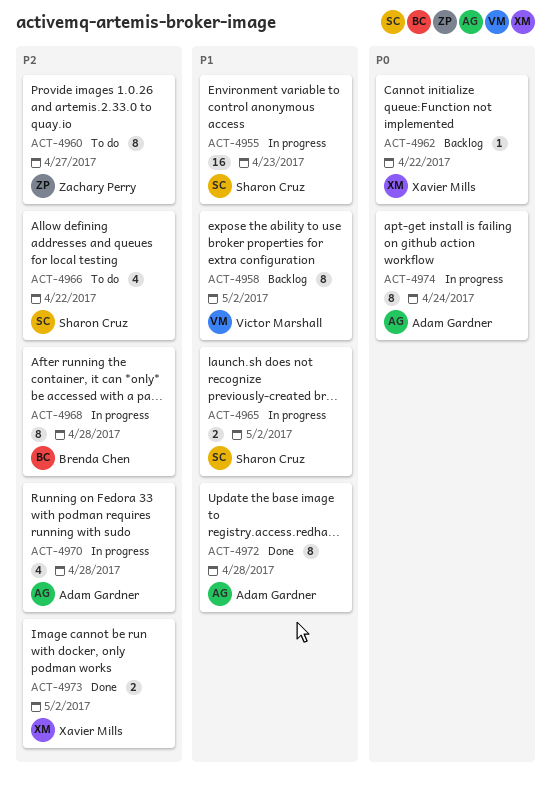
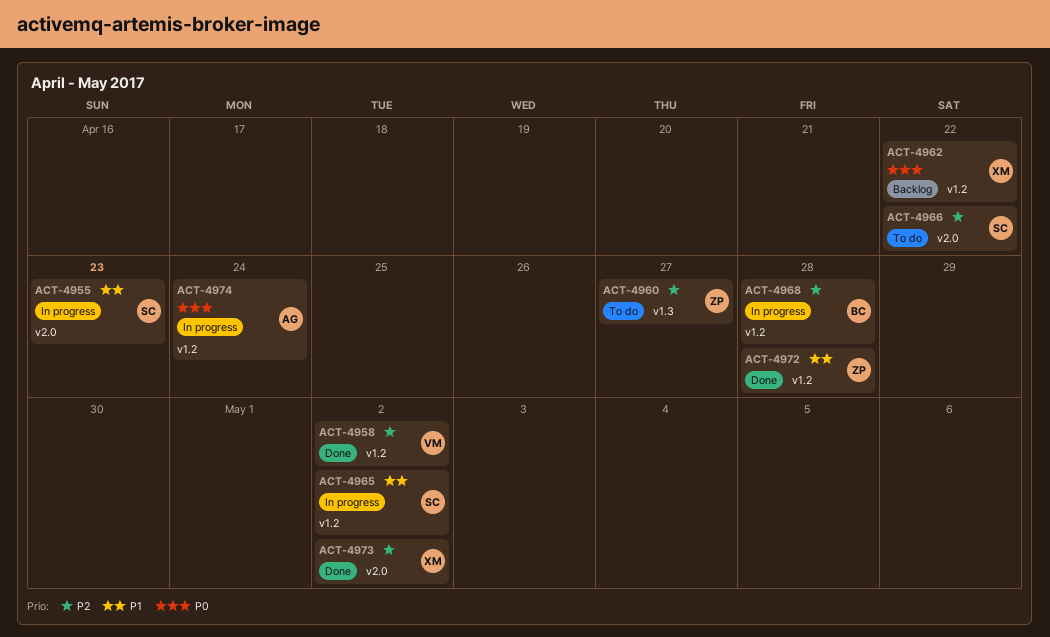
ACT-4958, status: Backlog -> Done
ACT-4958, priority: P1 -> P2
ACT-4970: present -> none
ACT-4972, owner: Adam Gardner -> Zachary Perry

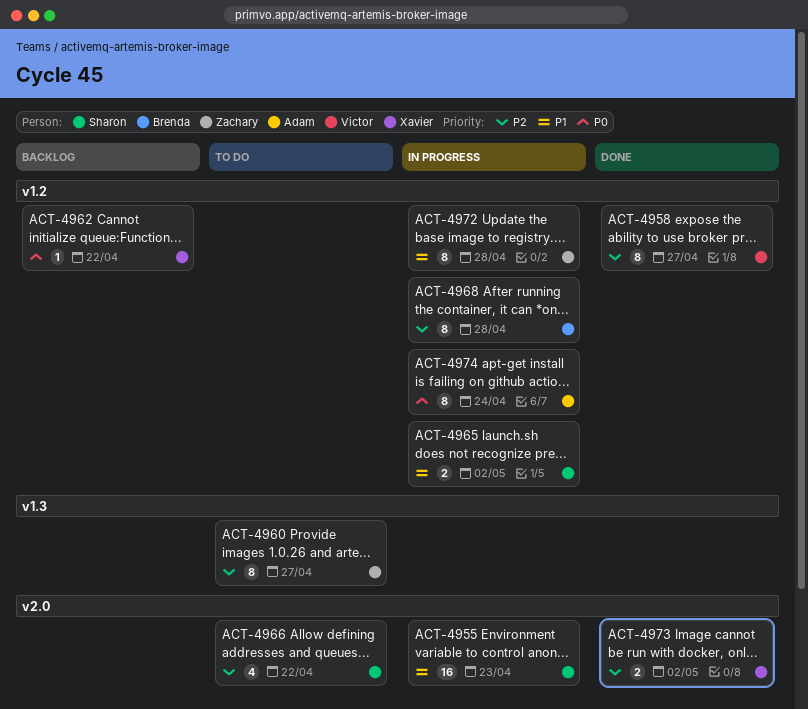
ACT-4958, due: May 2 -> Apr 27
ACT-4972, status: Done -> In progress

